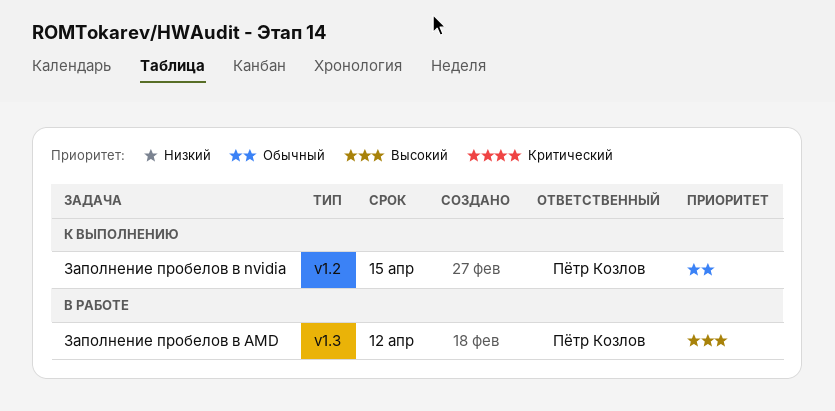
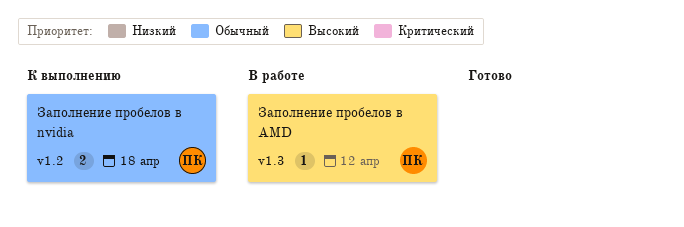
Заполнение пробелов в nvidia, due: Apr 15 -> Apr 18

